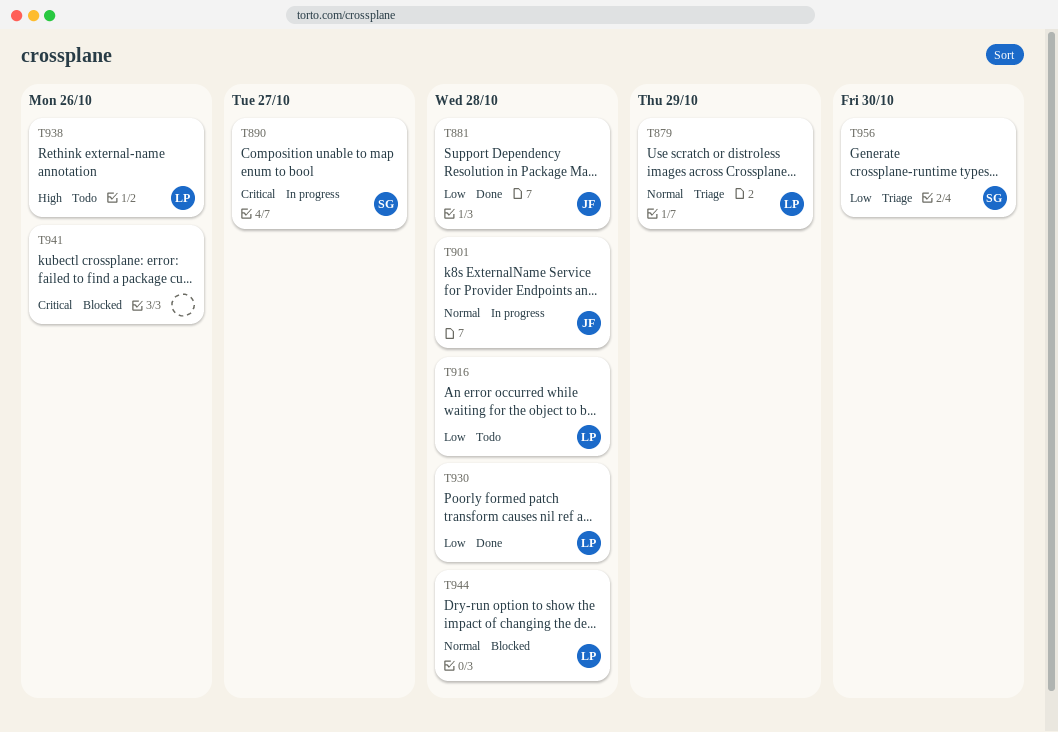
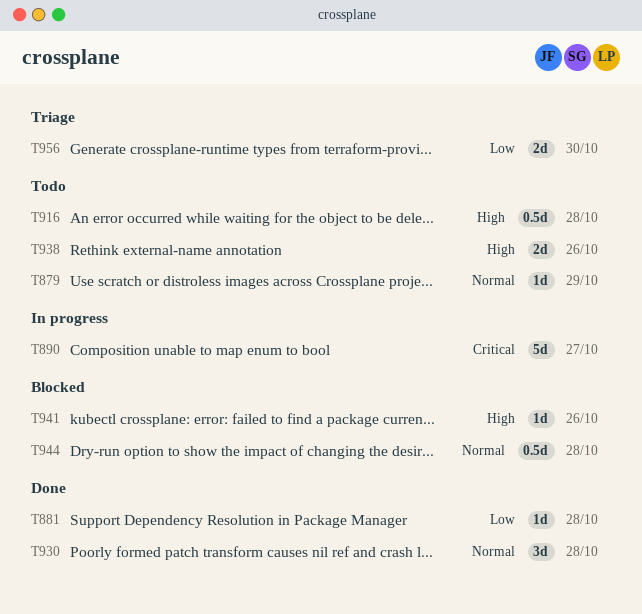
T879, status: Triage -> Todo
T901: present -> none
T916, priority: Low -> High
T930, priority: Low -> Normal
T941, priority: Critical -> High

